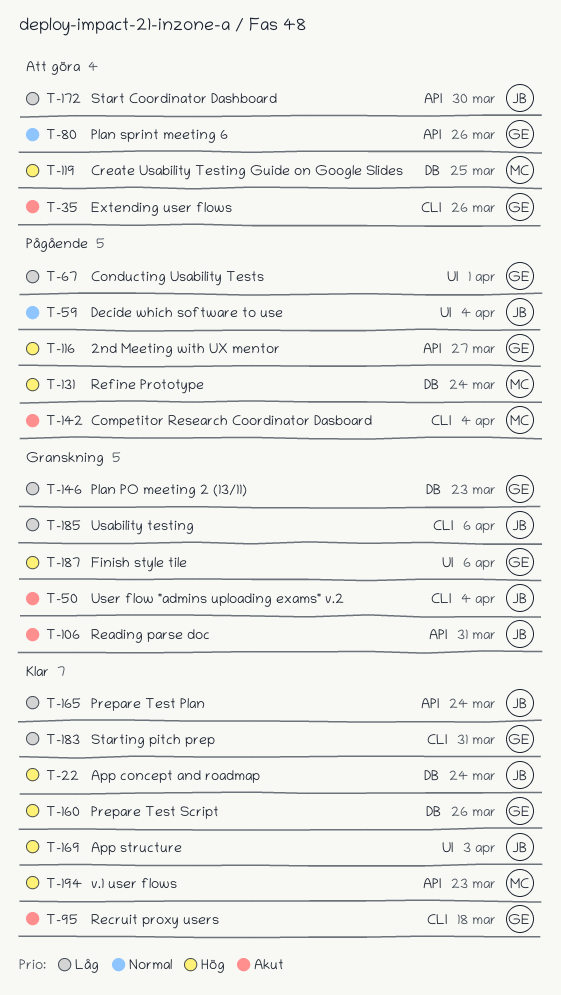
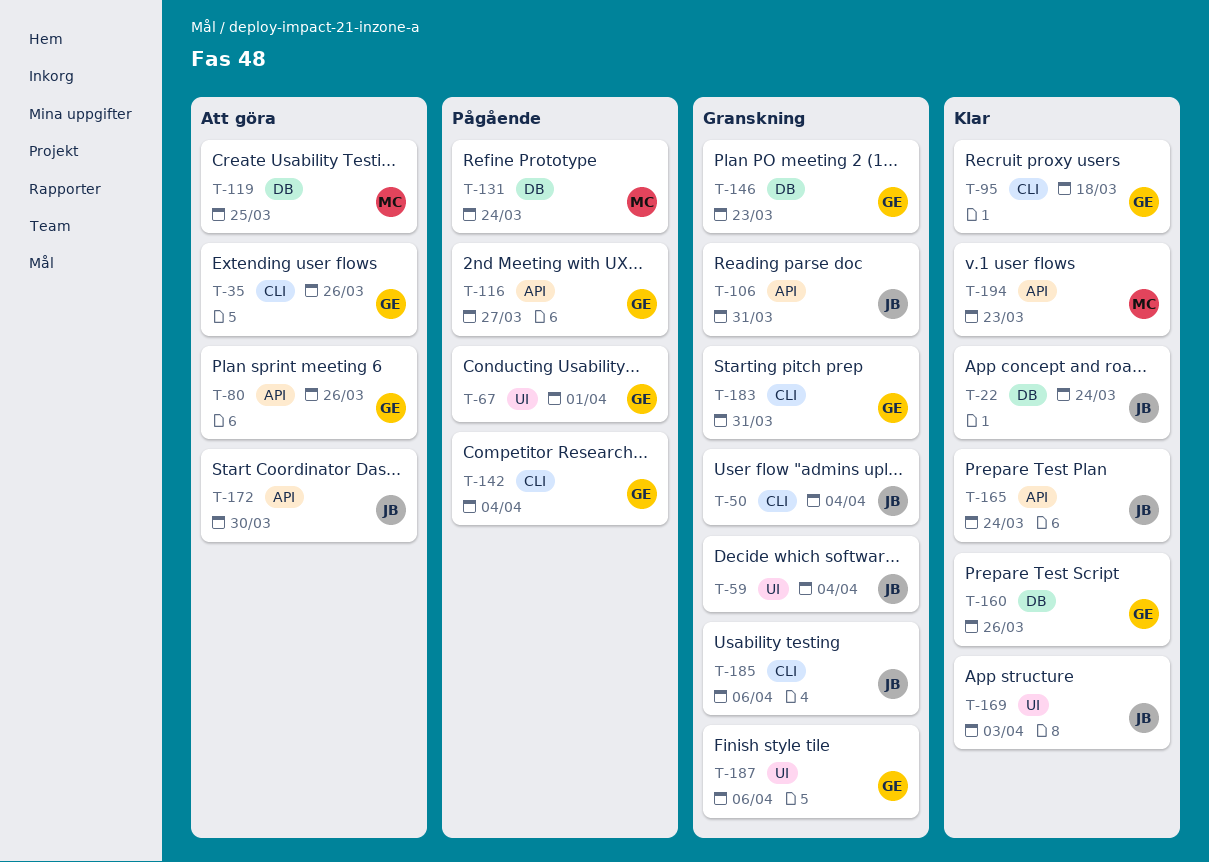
T-59, status: Pågående -> Granskning
T-142, owner: MC -> GE
T-183, status: Klar -> Granskning

